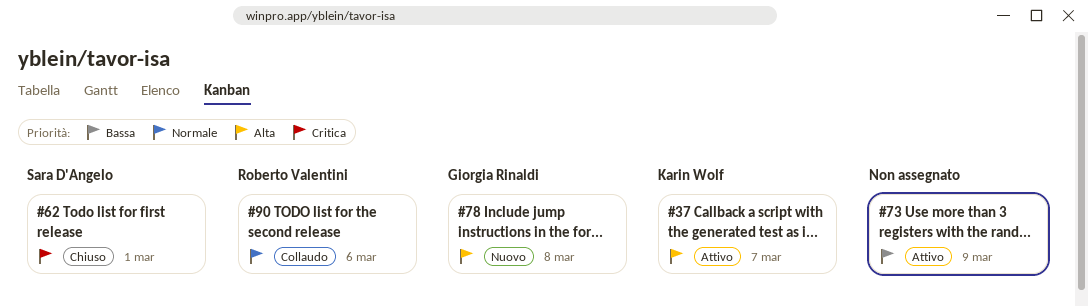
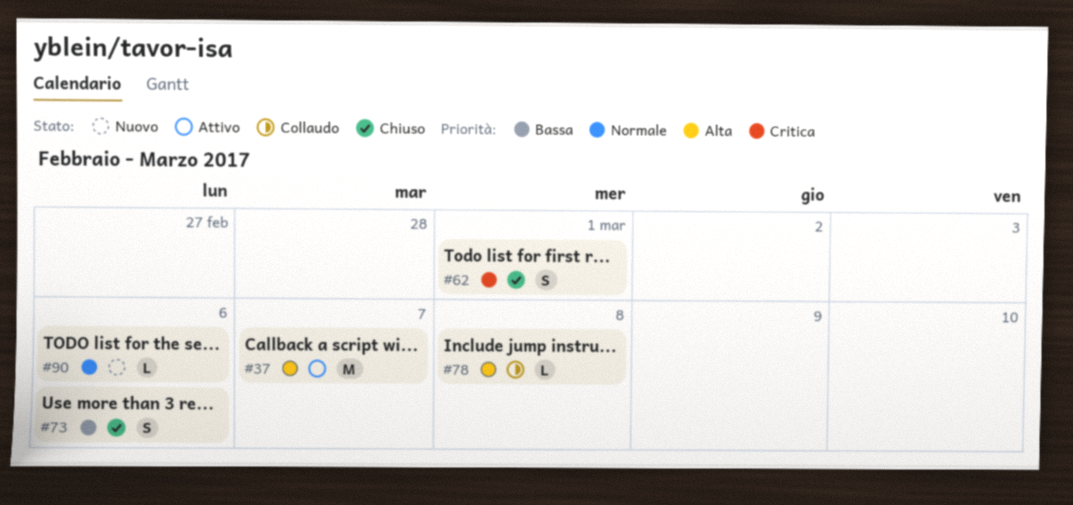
#73, status: Attivo -> Chiuso
#73, due: Mar 9 -> Mar 6
#78, status: Nuovo -> Collaudo
#90, status: Collaudo -> Nuovo

